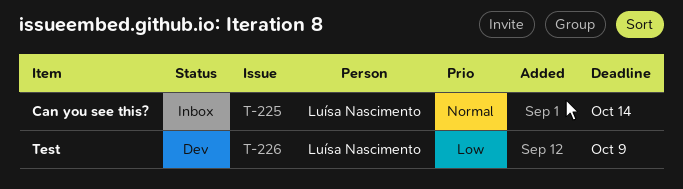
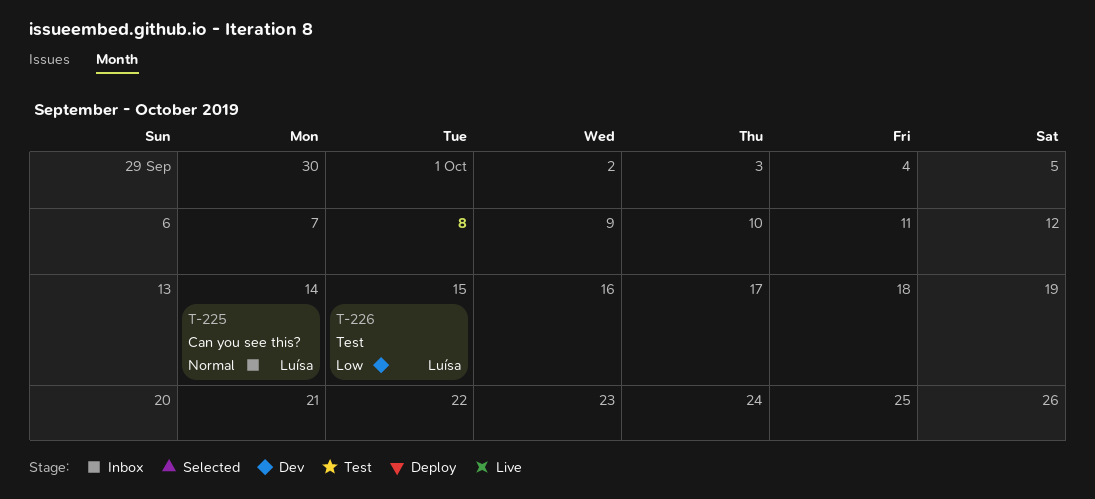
T-226, due: Oct 9 -> Oct 15

